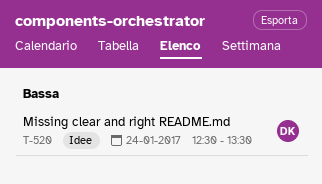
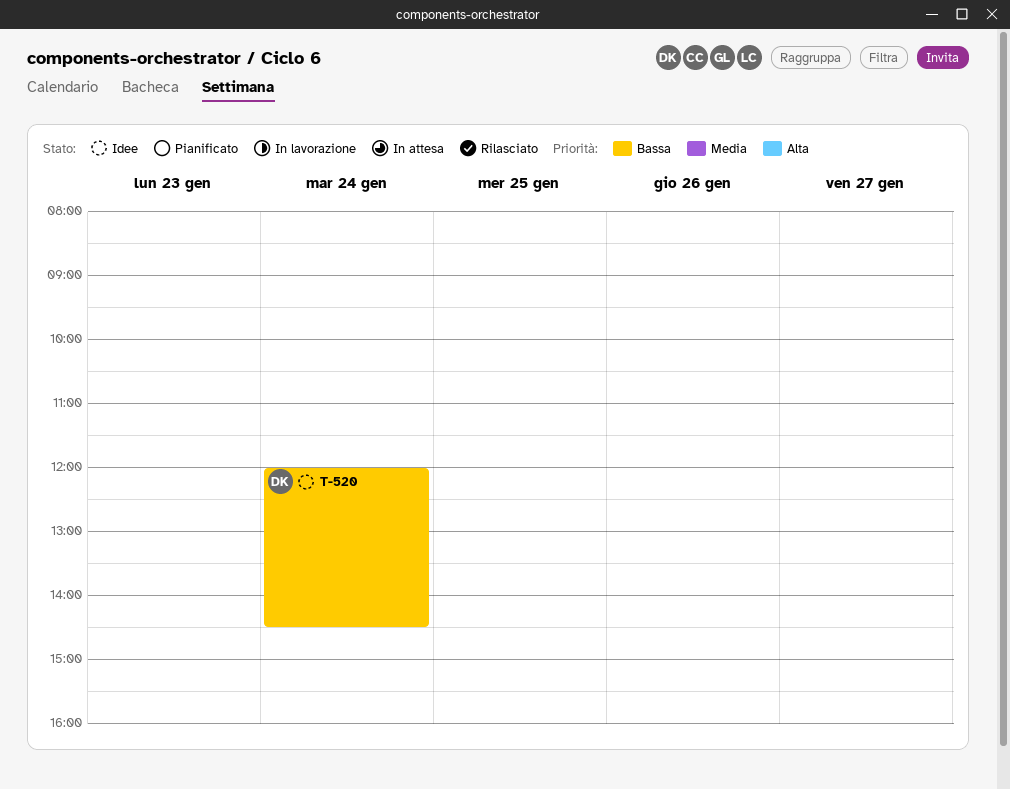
T-520, begins: 12:30 -> 12:00
T-520, ends: 13:30 -> 14:30

